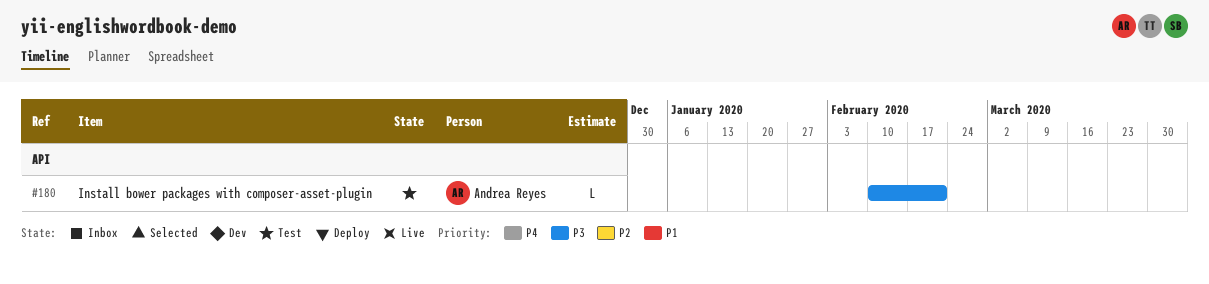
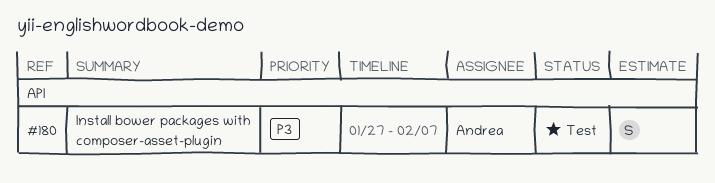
#180, estimate: L -> S
#180, start: Feb 10 -> Jan 27
#180, due: Feb 21 -> Feb 7

